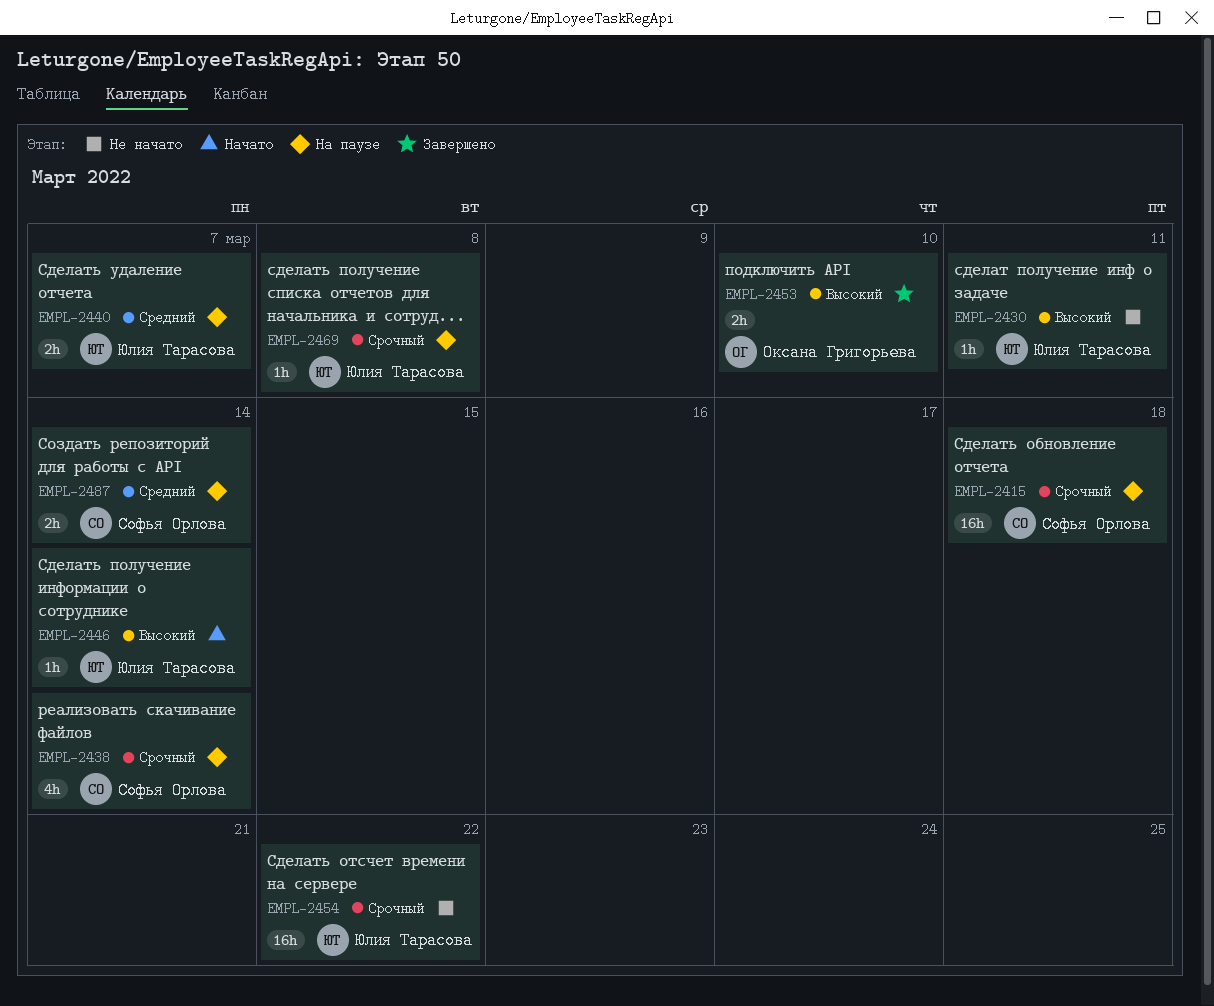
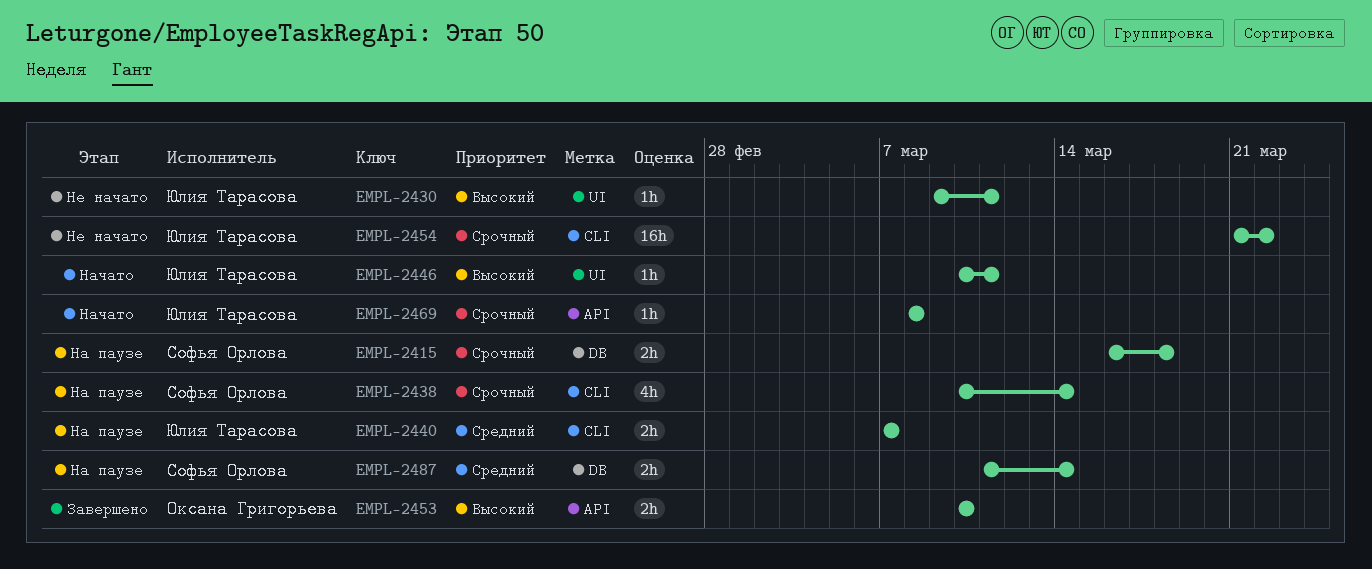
EMPL-2415, estimate: 16h -> 2h
EMPL-2446, due: Mar 14 -> Mar 11
EMPL-2469, status: На паузе -> Начато

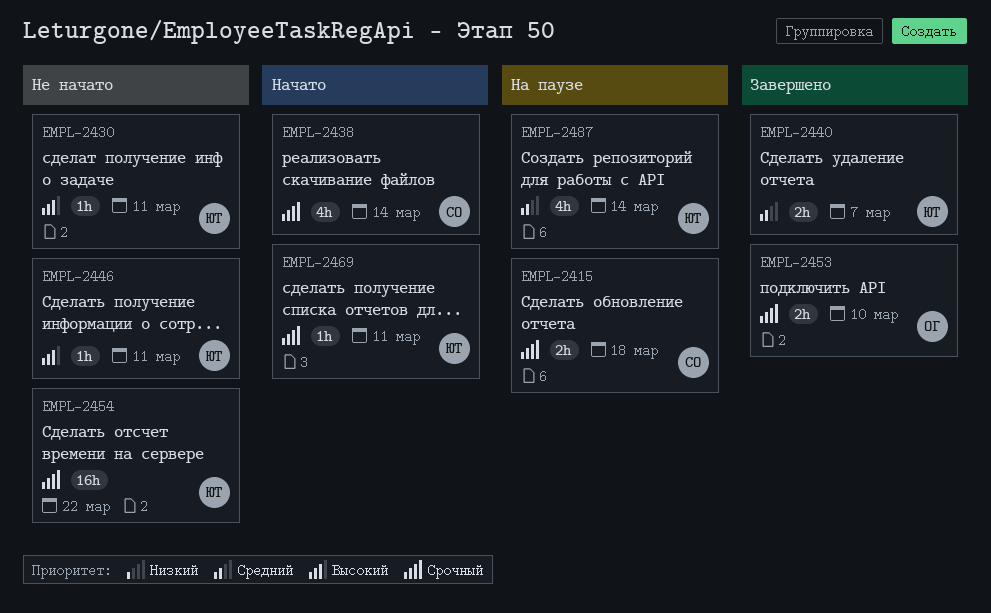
EMPL-2438, status: На паузе -> Начато
EMPL-2440, status: На паузе -> Завершено
EMPL-2446, status: Начато -> Не начато
EMPL-2453, priority: Высокий -> Срочный
EMPL-2469, due: Mar 8 -> Mar 11
EMPL-2487, owner: Софья Орлова -> Юлия Тарасова
EMPL-2487, estimate: 2h -> 4h

